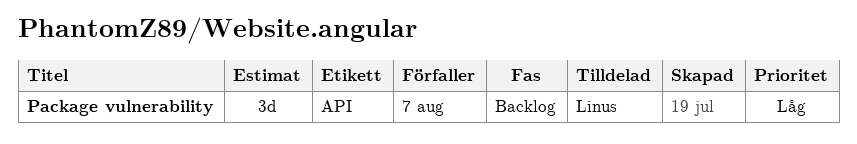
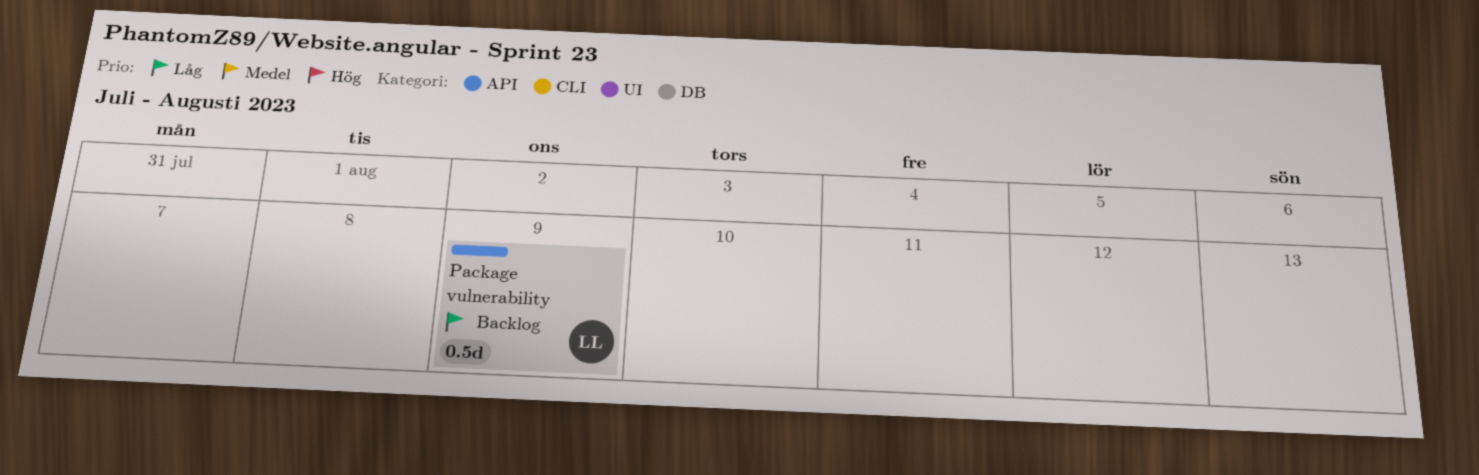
Package vulnerability, estimate: 3d -> 0.5d
Package vulnerability, due: Aug 7 -> Aug 9

